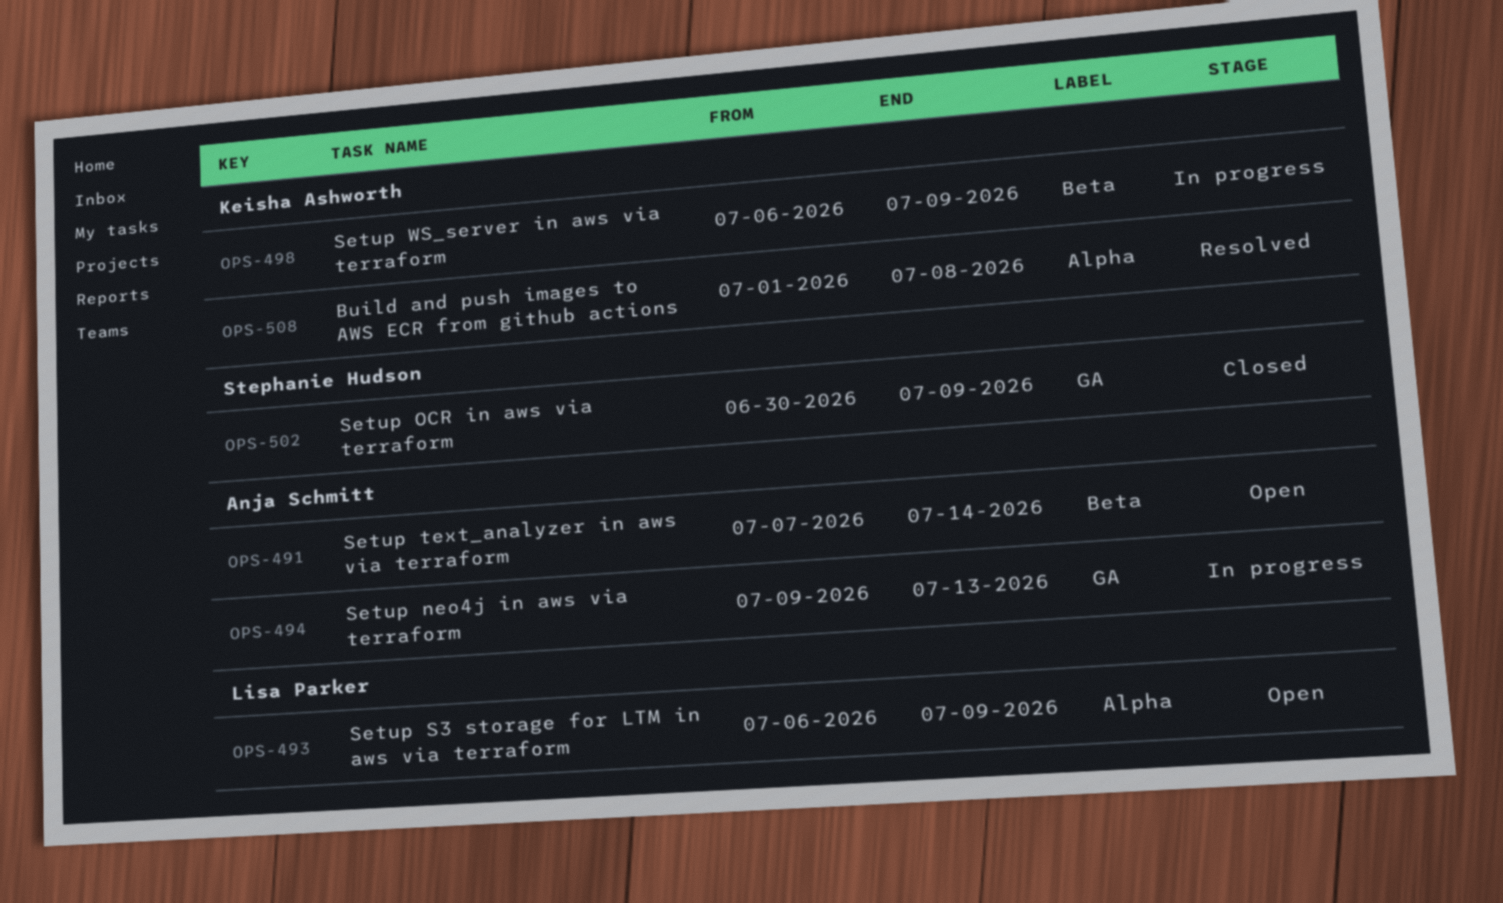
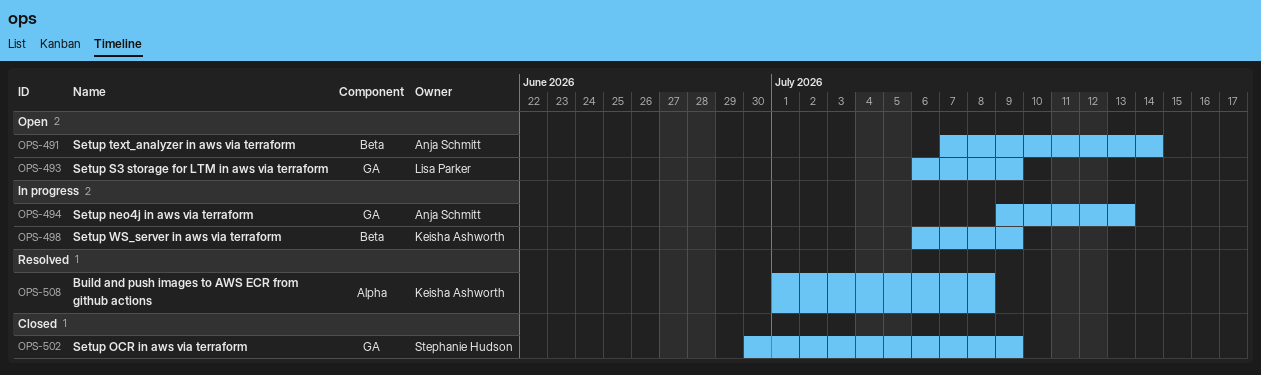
OPS-493, label: Alpha -> GA

